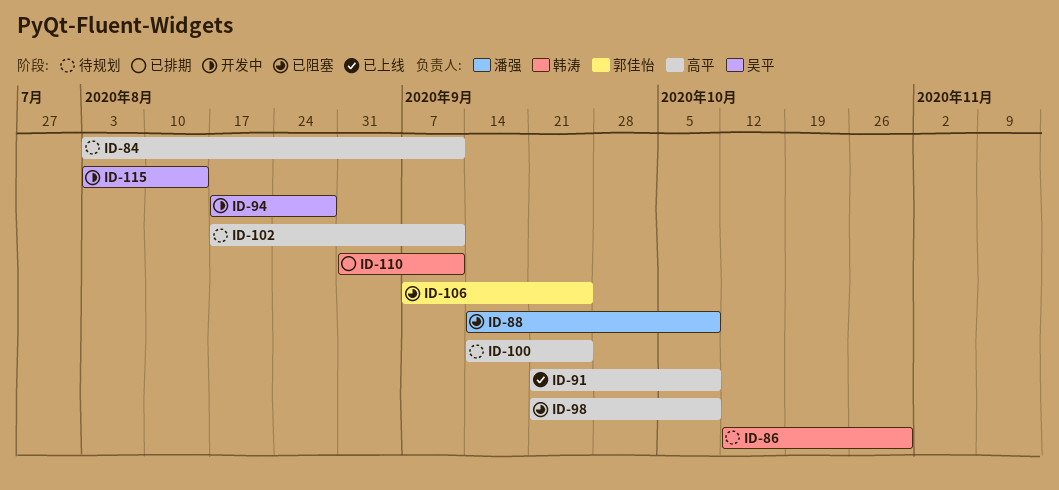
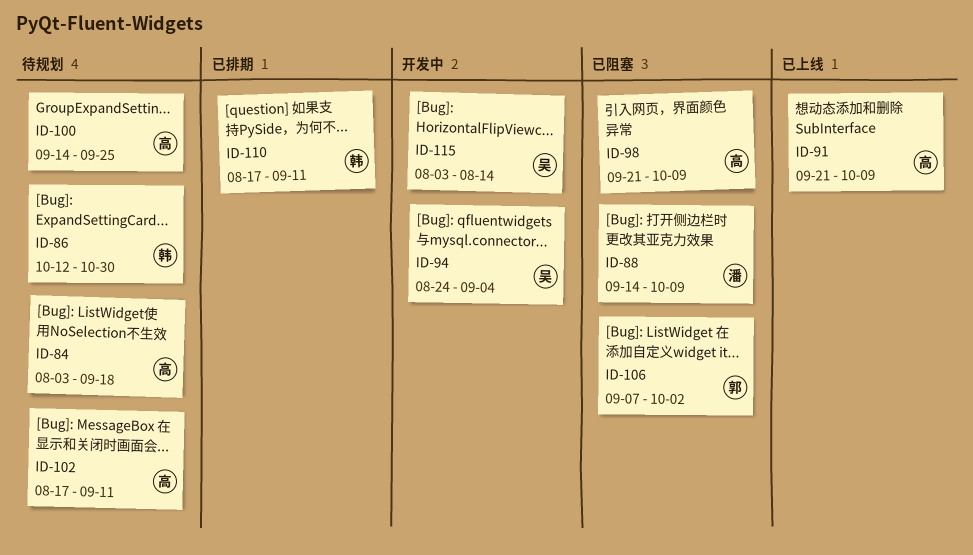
ID-84, due: Sep 11 -> Sep 18
ID-94, start: Aug 17 -> Aug 24
ID-94, due: Aug 28 -> Sep 4
ID-106, due: Sep 25 -> Oct 2
ID-110, start: Aug 31 -> Aug 17

